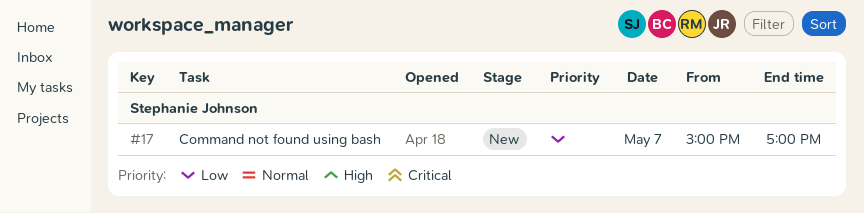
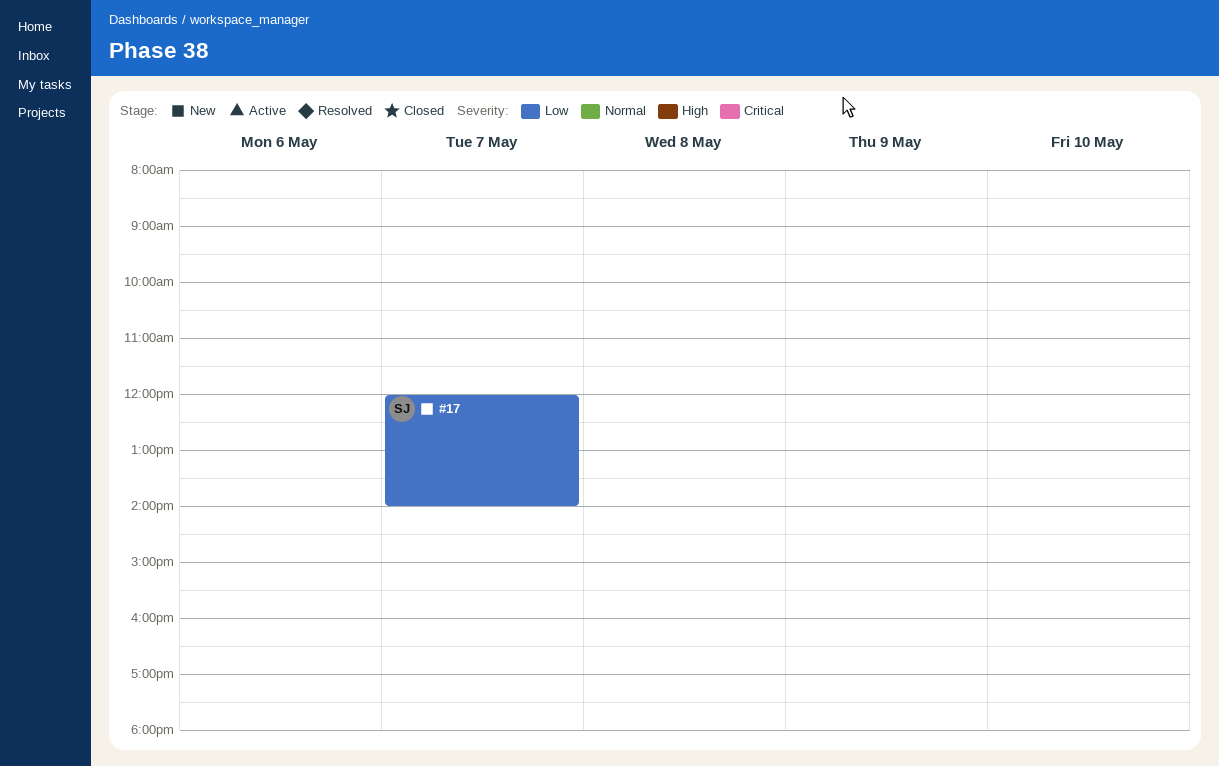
#17, begins: 15:00 -> 12:00
#17, ends: 17:00 -> 14:00

